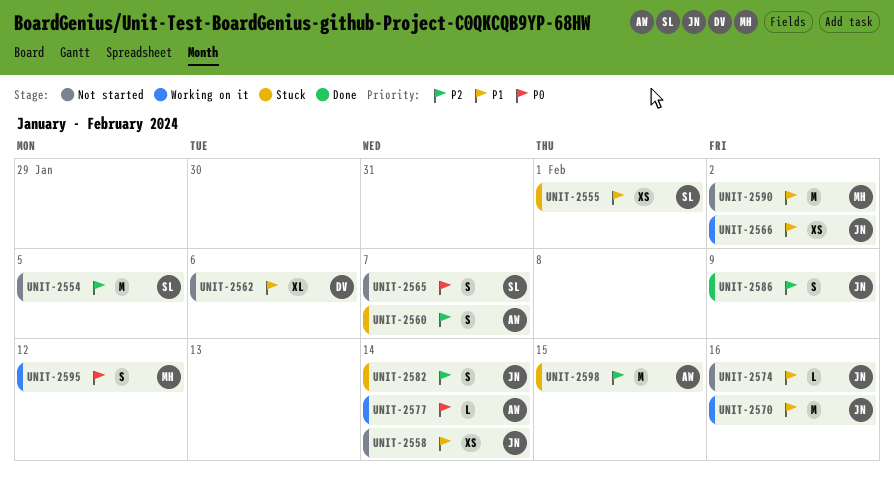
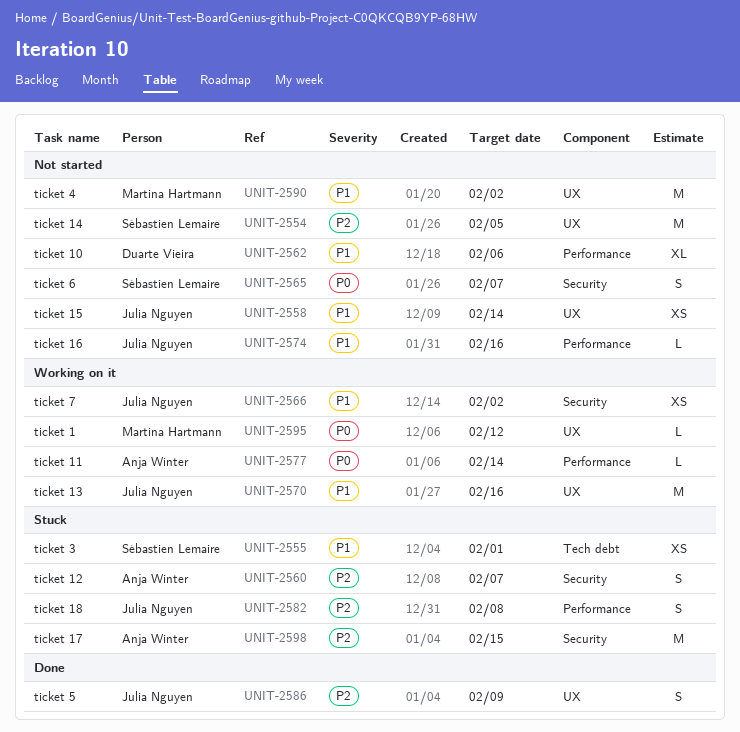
UNIT-2582, due: Feb 14 -> Feb 8
UNIT-2595, estimate: S -> L

